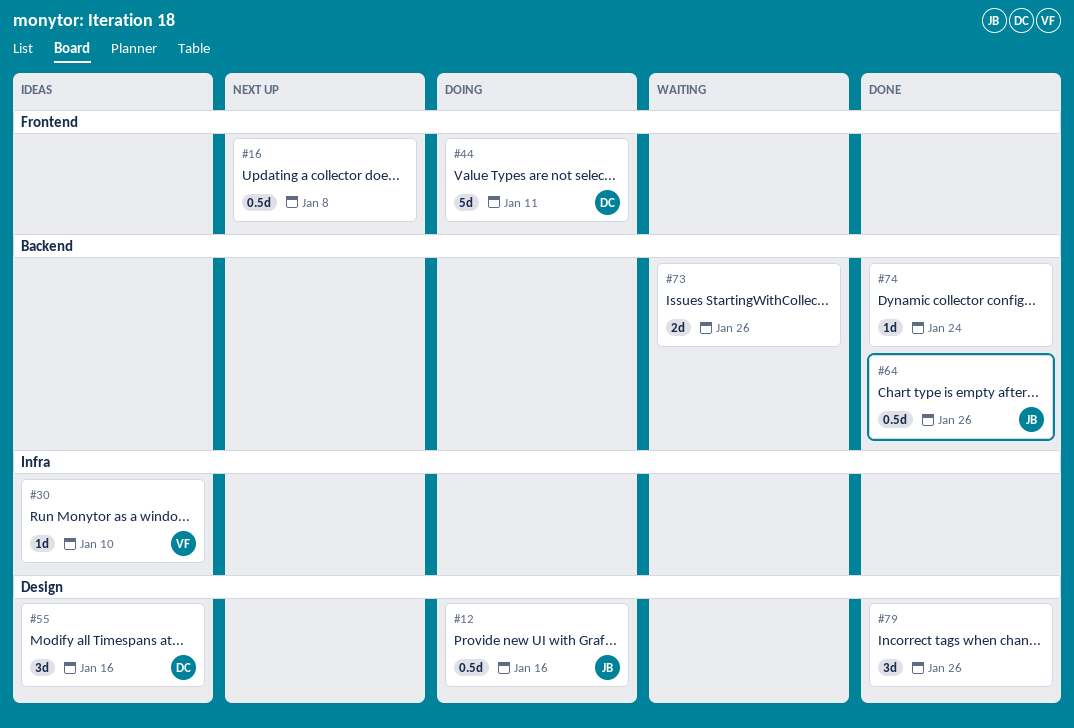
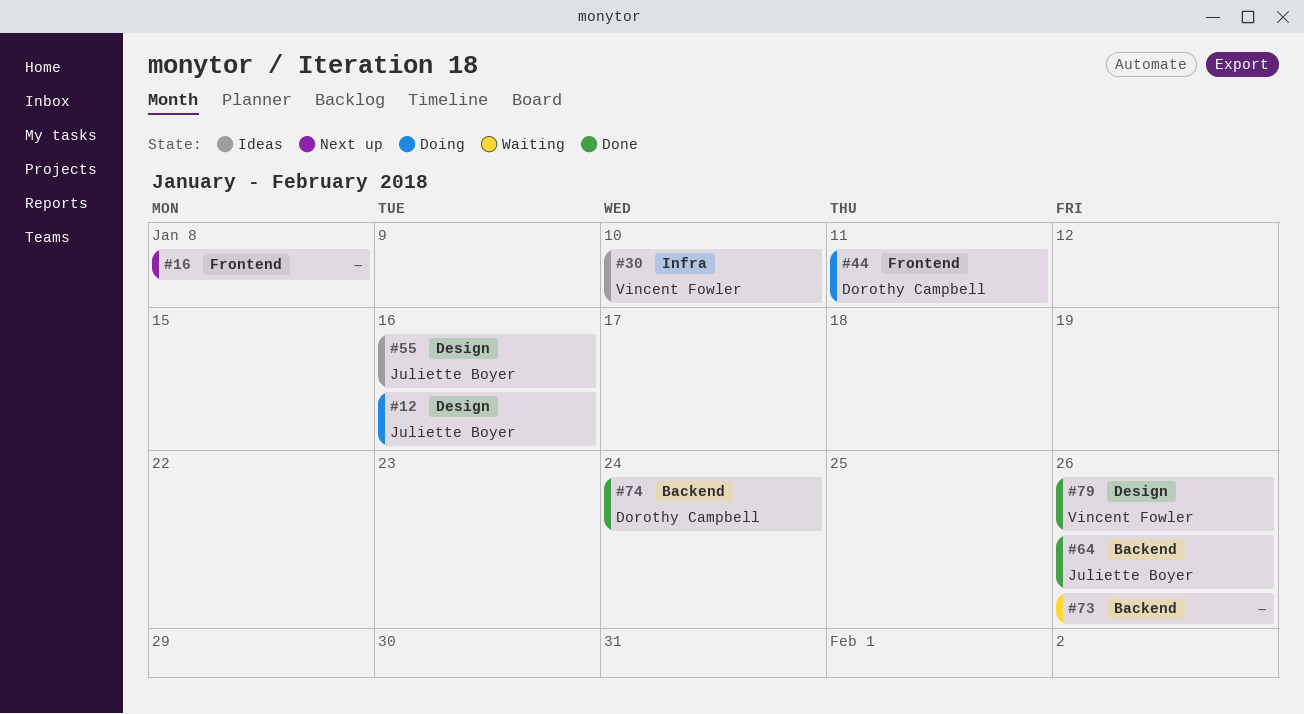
#55, owner: Dorothy Campbell -> Juliette Boyer
#74, owner: none -> Dorothy Campbell
#79, owner: none -> Vincent Fowler

